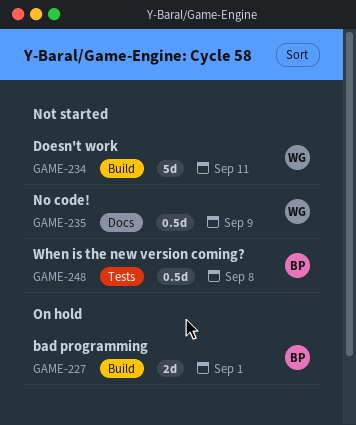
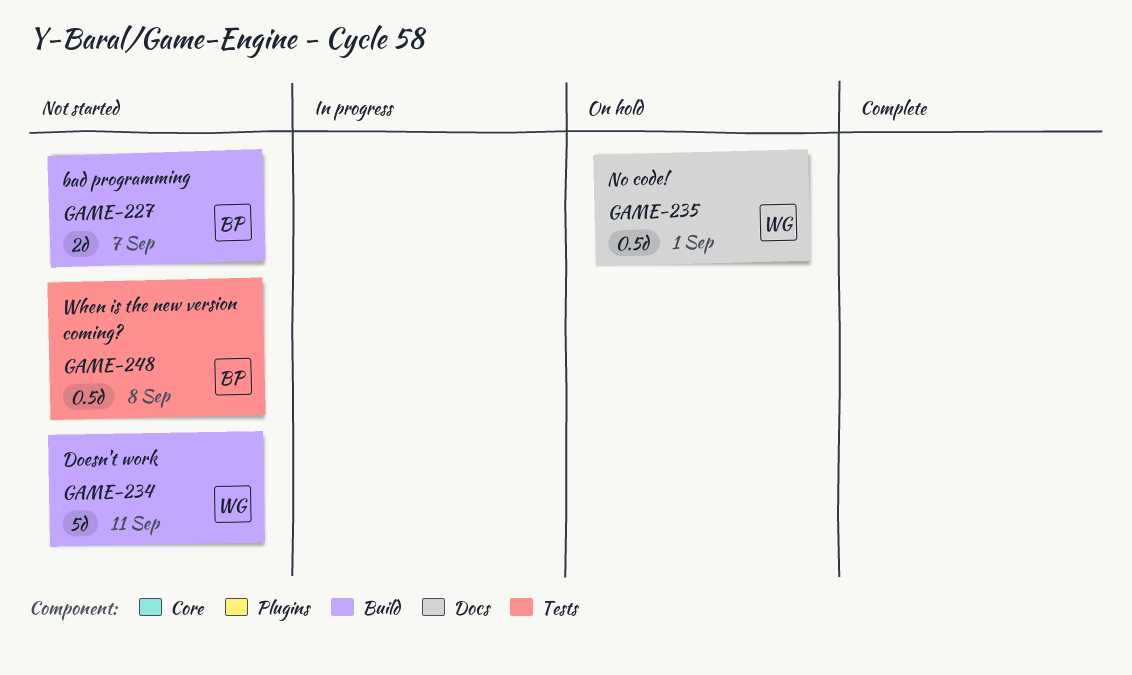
GAME-227, status: On hold -> Not started
GAME-227, due: Sep 1 -> Sep 7
GAME-235, status: Not started -> On hold
GAME-235, due: Sep 9 -> Sep 1

